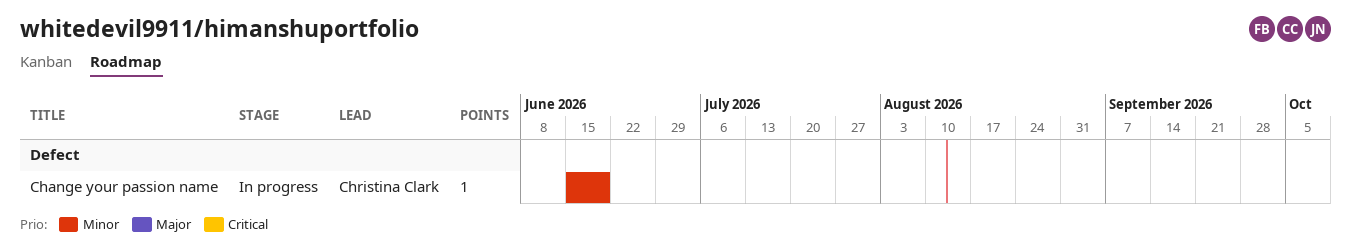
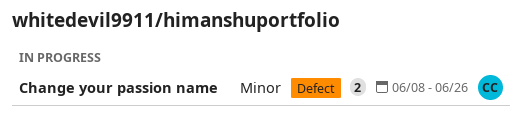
Change your passion name, estimate: 1 -> 2
Change your passion name, start: Jun 15 -> Jun 8
Change your passion name, due: Jun 19 -> Jun 26

